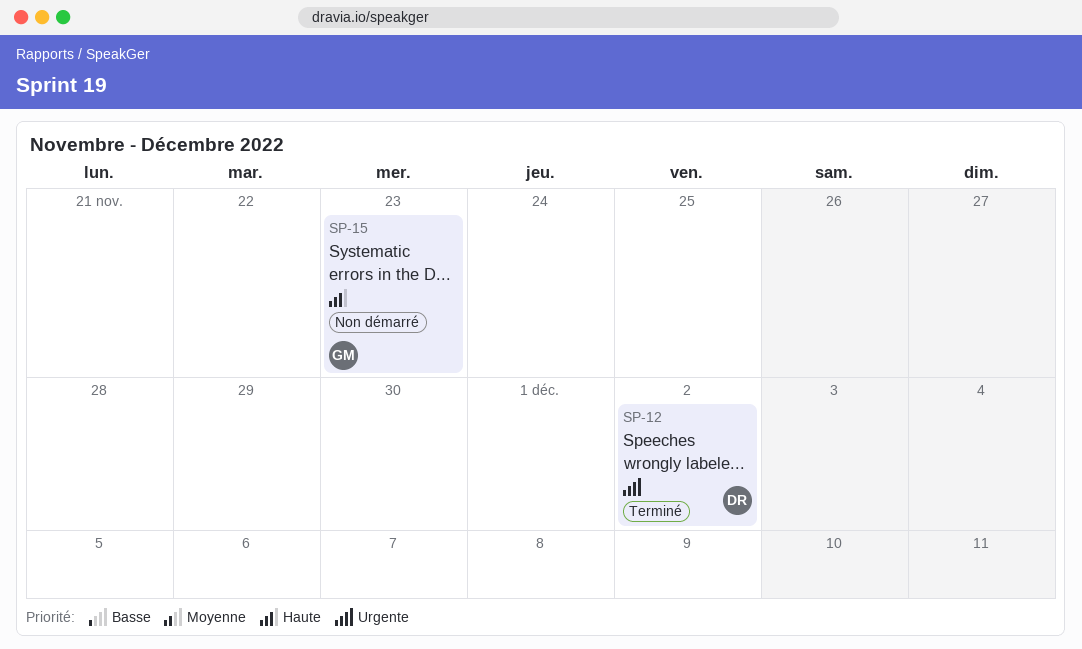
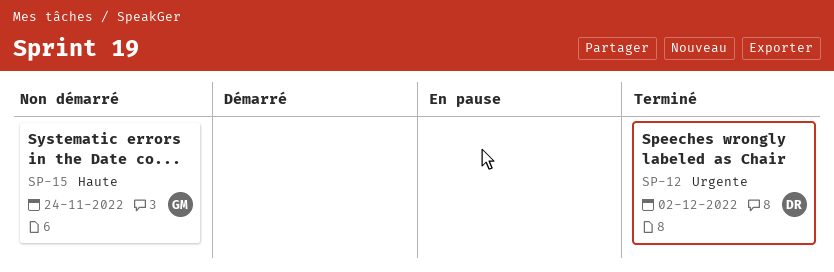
SP-15, due: Nov 23 -> Nov 24

